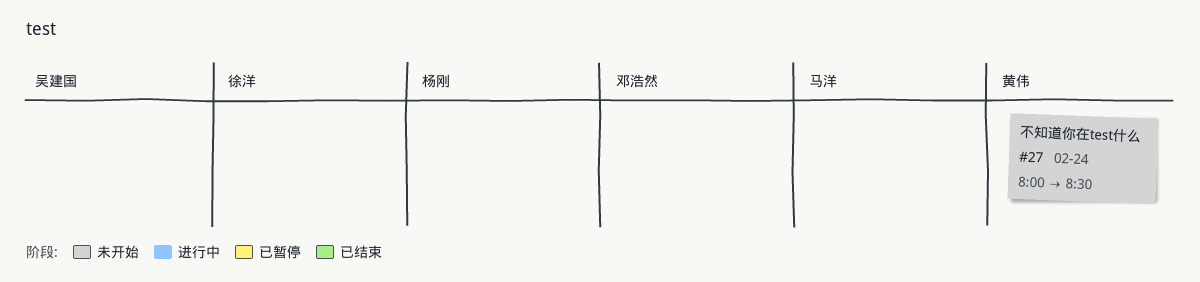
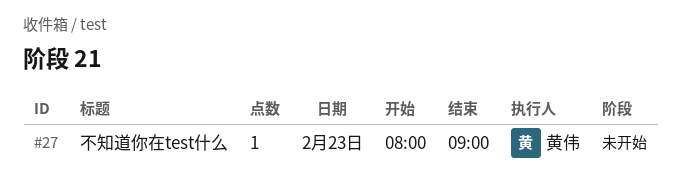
#27, day: Feb 24 -> Feb 23
#27, ends: 08:30 -> 09:00

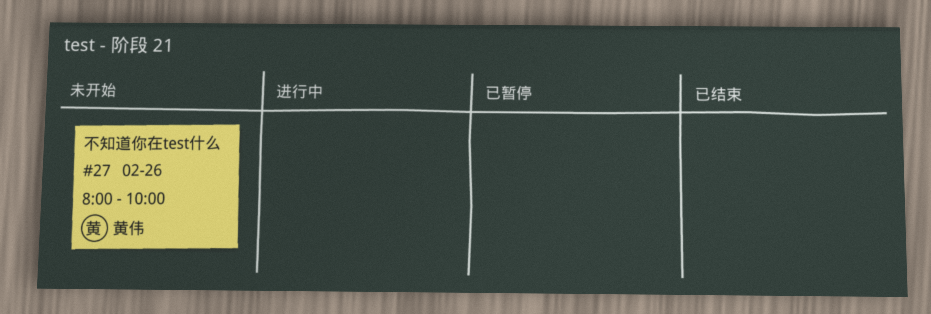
#27, day: Feb 23 -> Feb 26
#27, ends: 09:00 -> 10:00

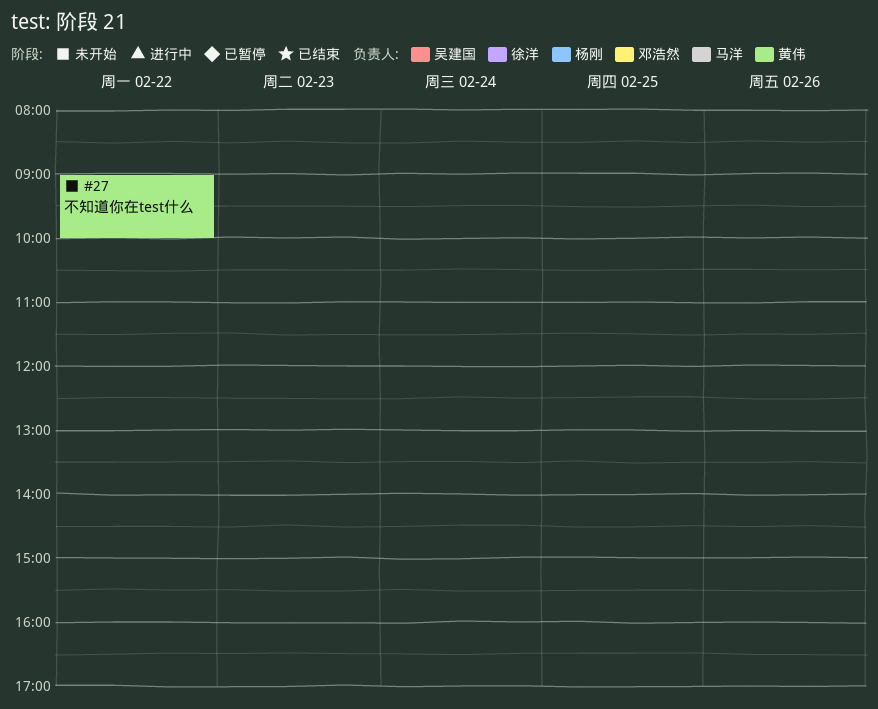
#27, day: Feb 26 -> Feb 22
#27, begins: 08:00 -> 09:00

